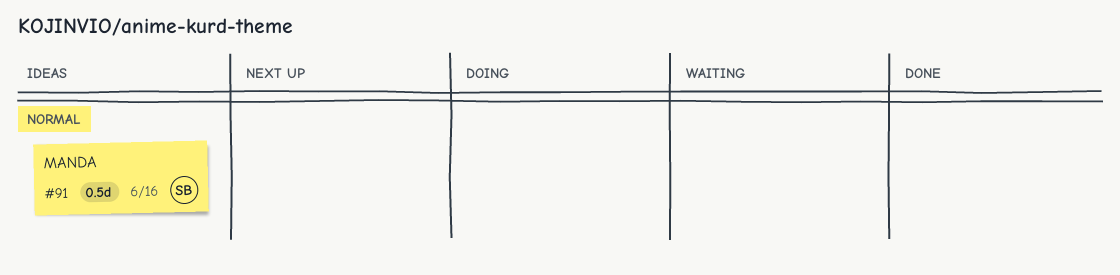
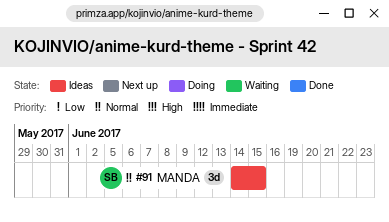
#91, estimate: 0.5d -> 3d
#91, due: Jun 16 -> Jun 15

